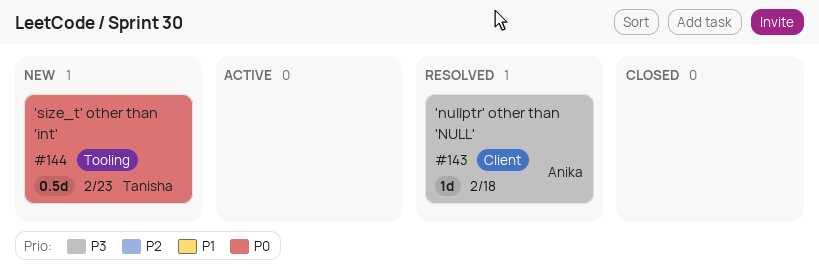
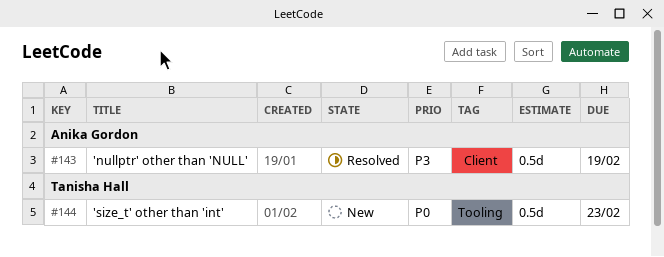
#143, estimate: 1d -> 0.5d
#143, due: Feb 18 -> Feb 19

